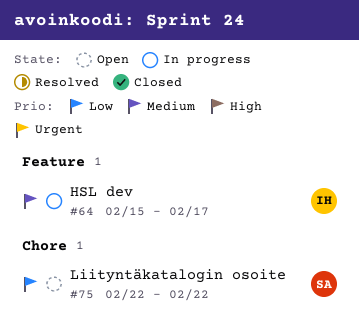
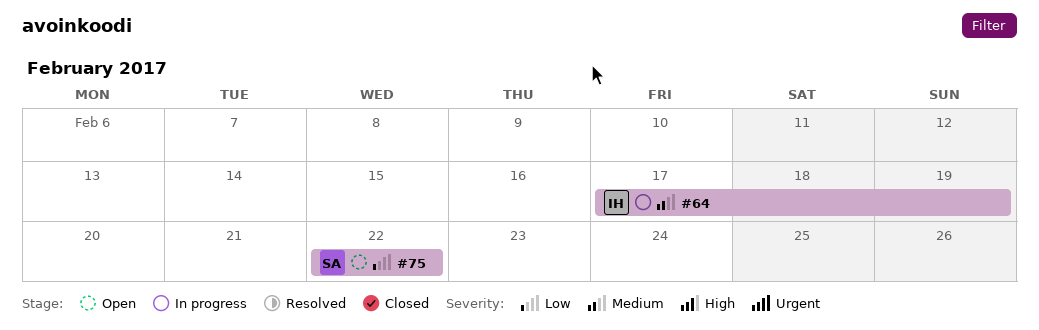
#64, start: Feb 15 -> Feb 17
#64, due: Feb 17 -> Feb 19

